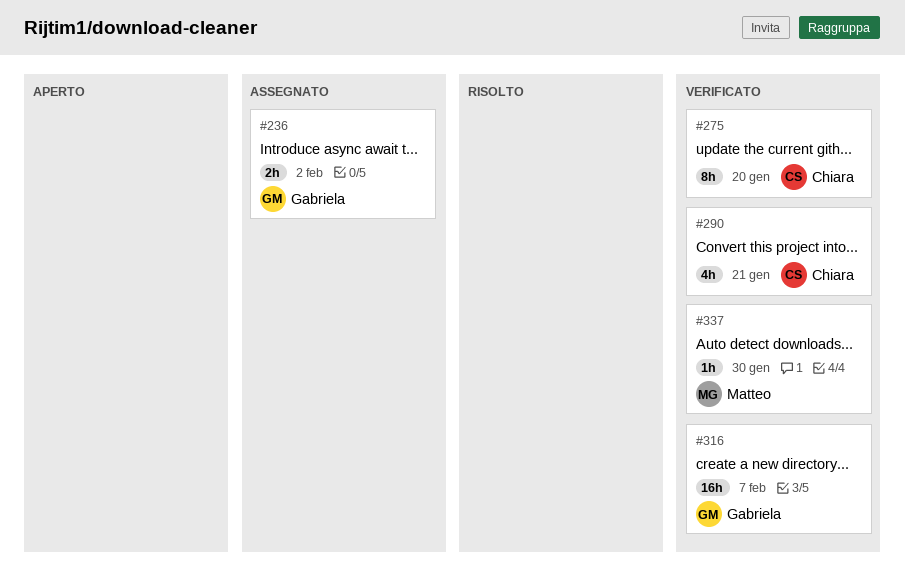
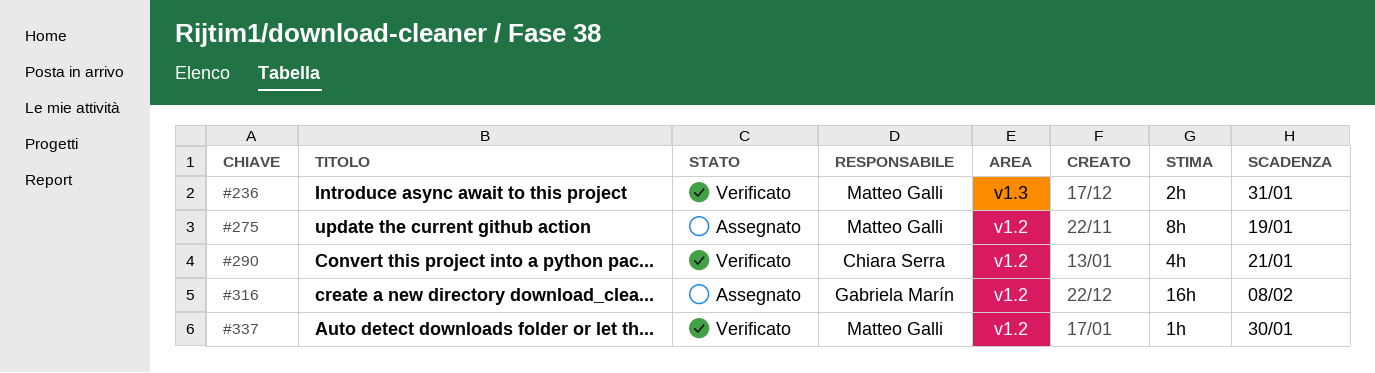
#236, status: Assegnato -> Verificato
#236, owner: Gabriela Marín -> Matteo Galli
#236, due: Feb 2 -> Jan 31
#275, status: Verificato -> Assegnato
#275, owner: Chiara Serra -> Matteo Galli
#275, due: Jan 20 -> Jan 19
#316, status: Verificato -> Assegnato
#316, due: Feb 7 -> Feb 8

